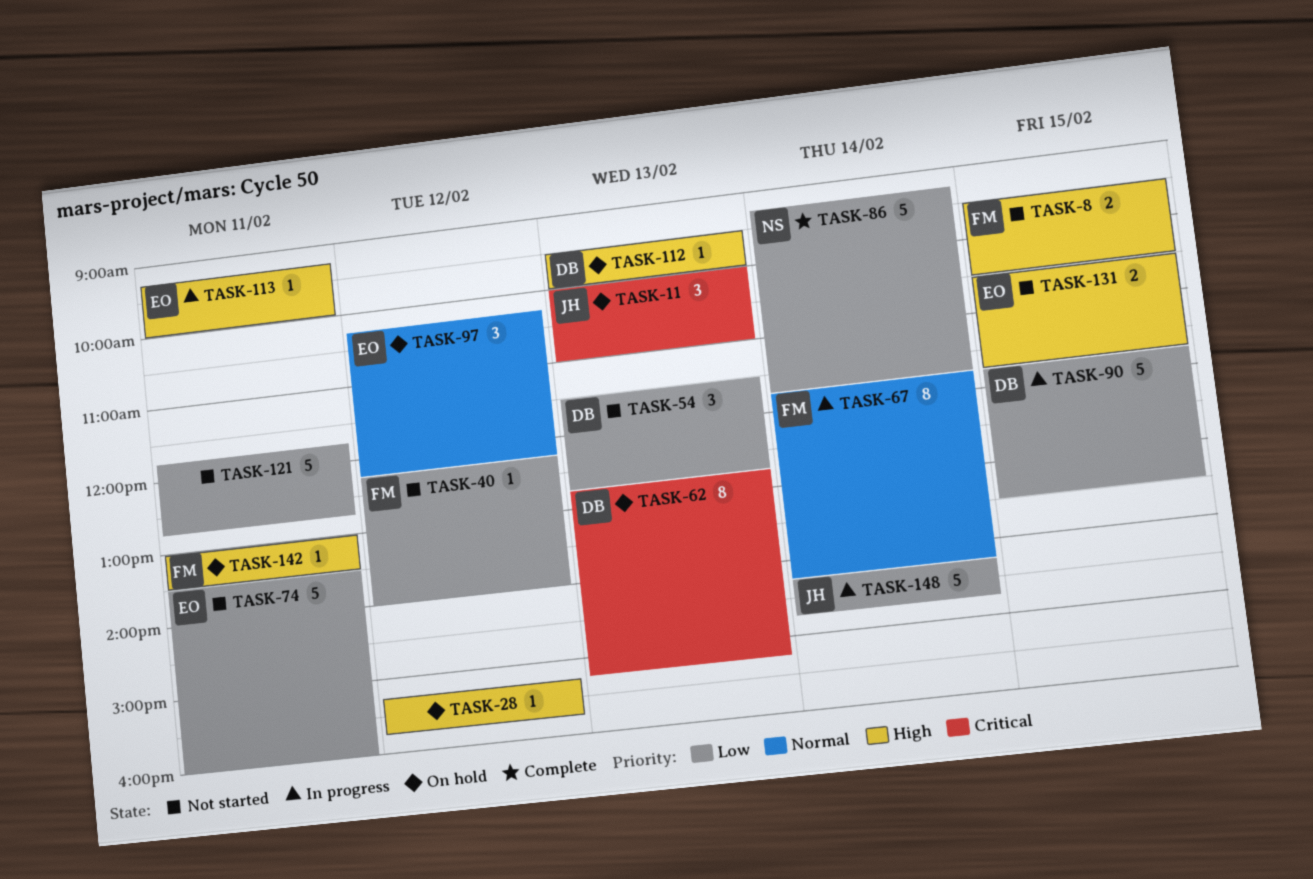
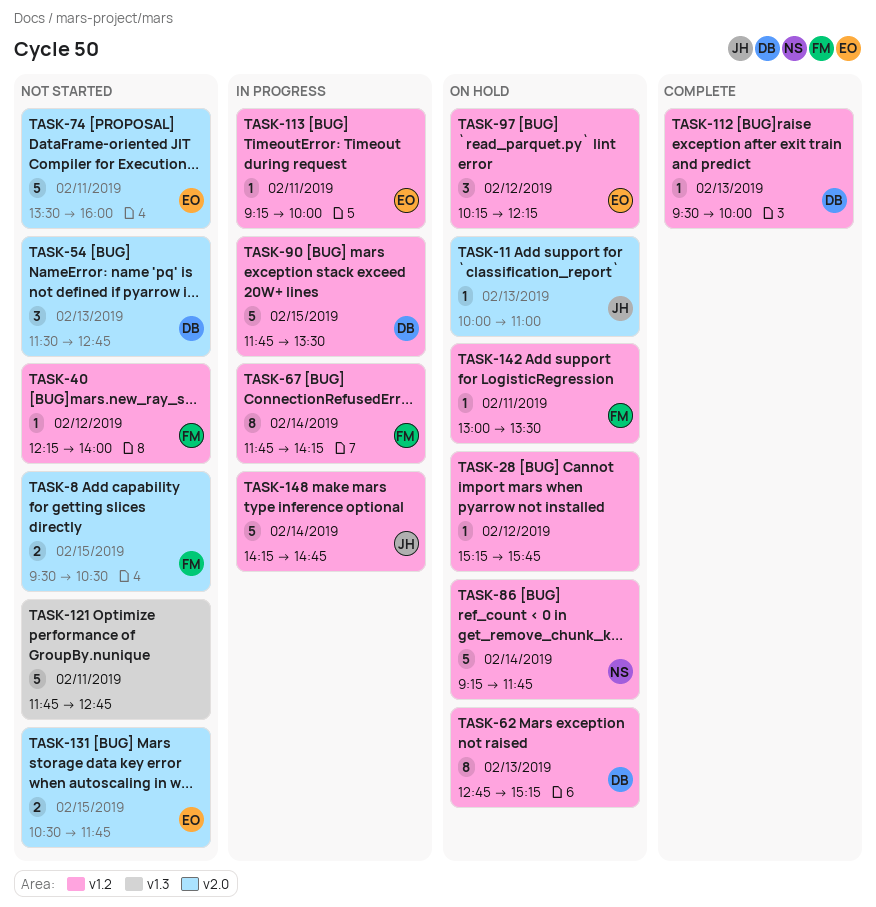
TASK-11, estimate: 3 -> 1
TASK-86, status: Complete -> On hold
TASK-112, status: On hold -> Complete

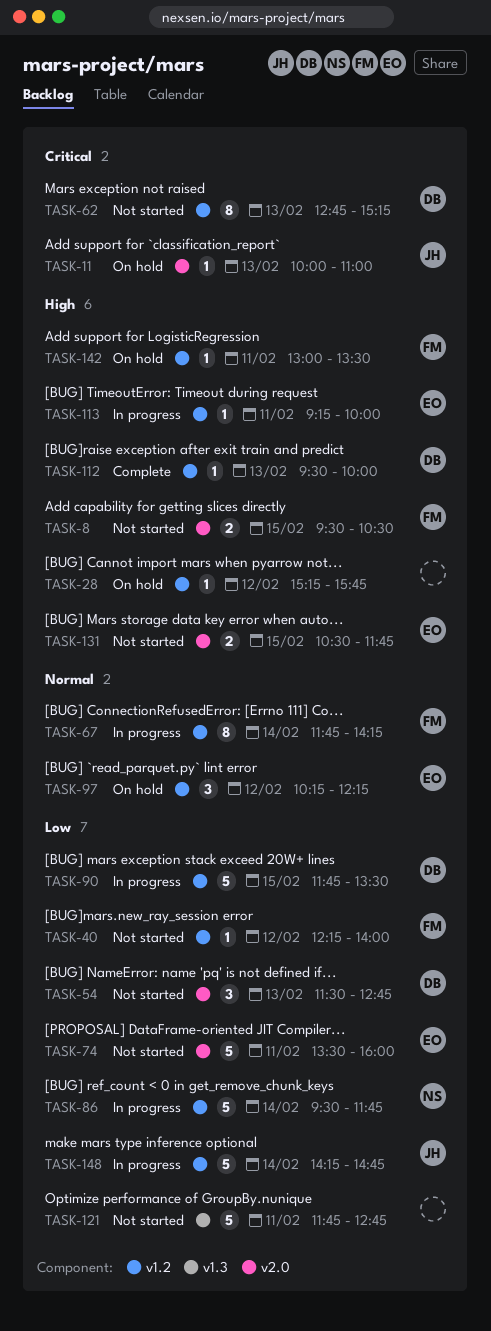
TASK-62, status: On hold -> Not started
TASK-86, status: On hold -> In progress
TASK-86, begins: 09:15 -> 09:30

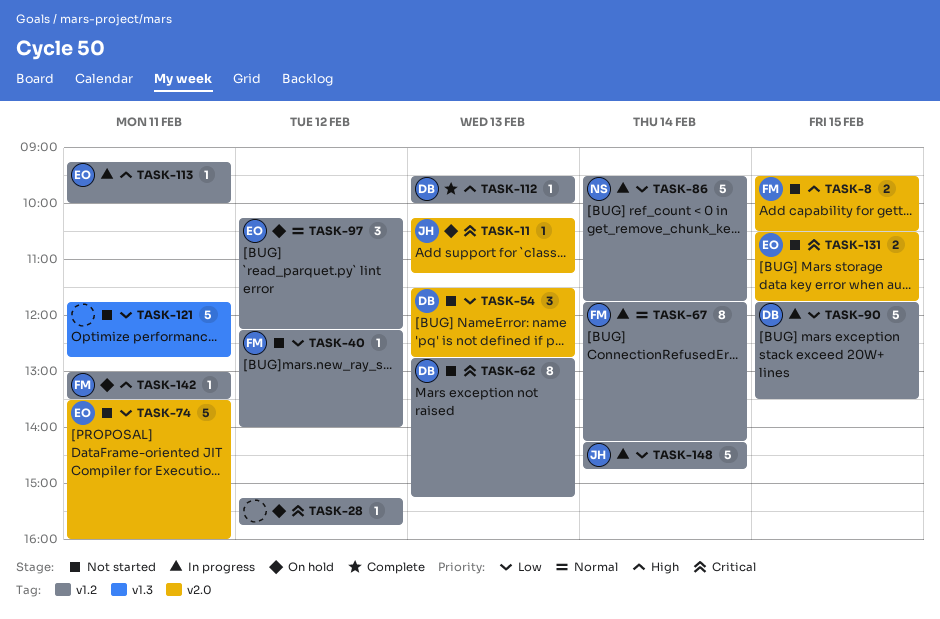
TASK-11, begins: 10:00 -> 10:15
TASK-11, ends: 11:00 -> 11:15
TASK-28, priority: High -> Critical
TASK-131, priority: High -> Critical

